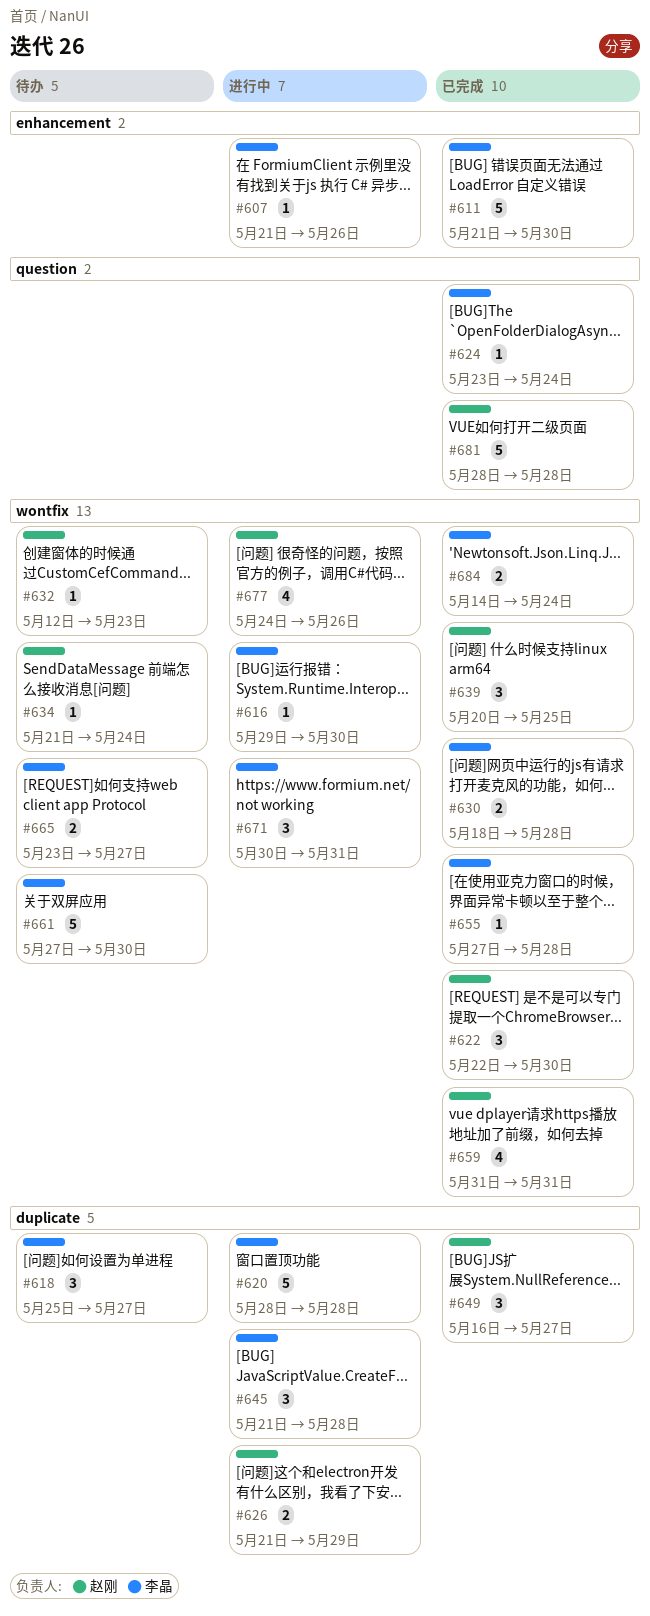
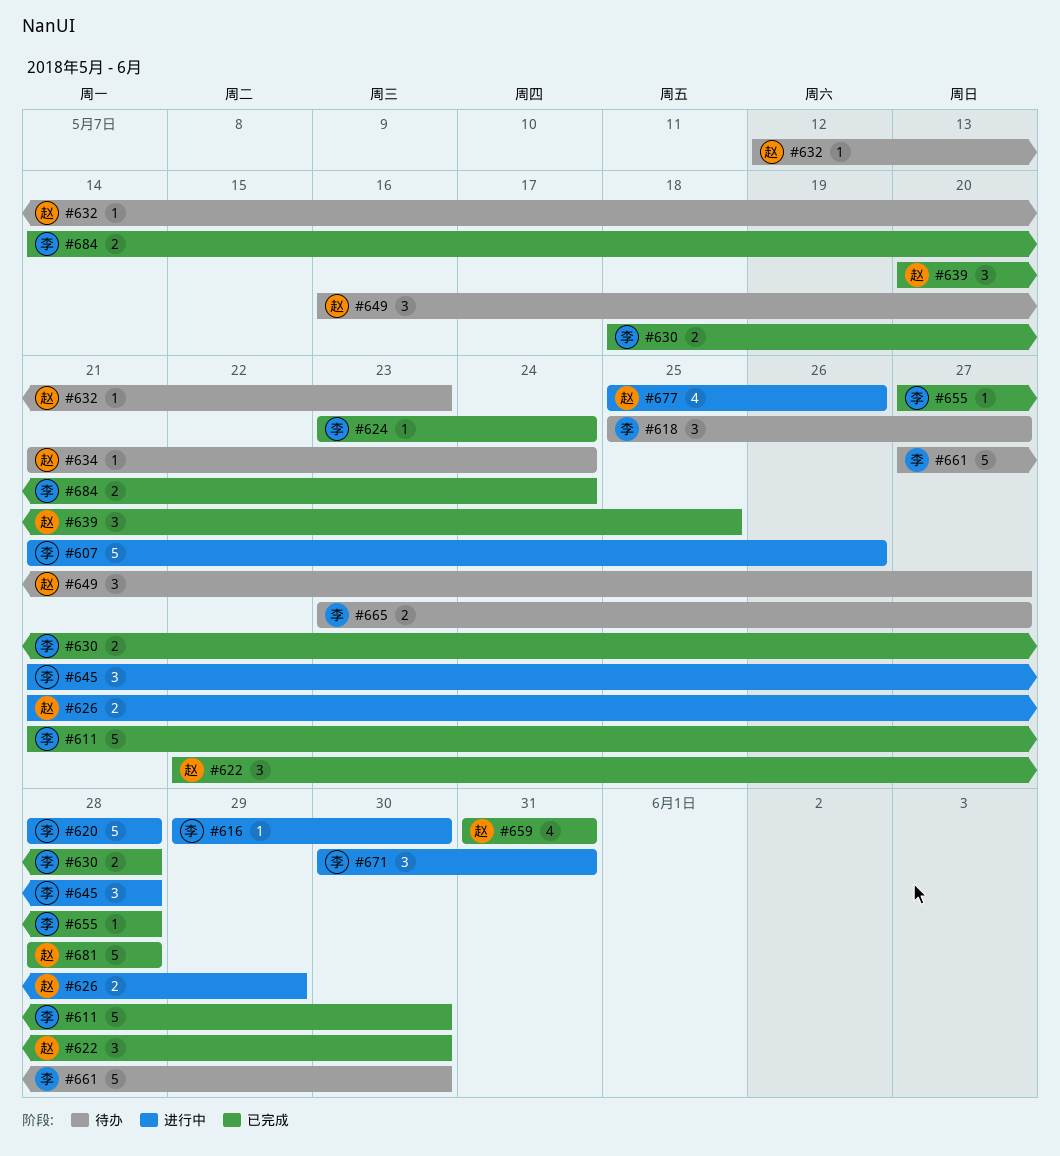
#607, estimate: 1 -> 5
#649, status: 已完成 -> 待办
#677, start: May 24 -> May 25

